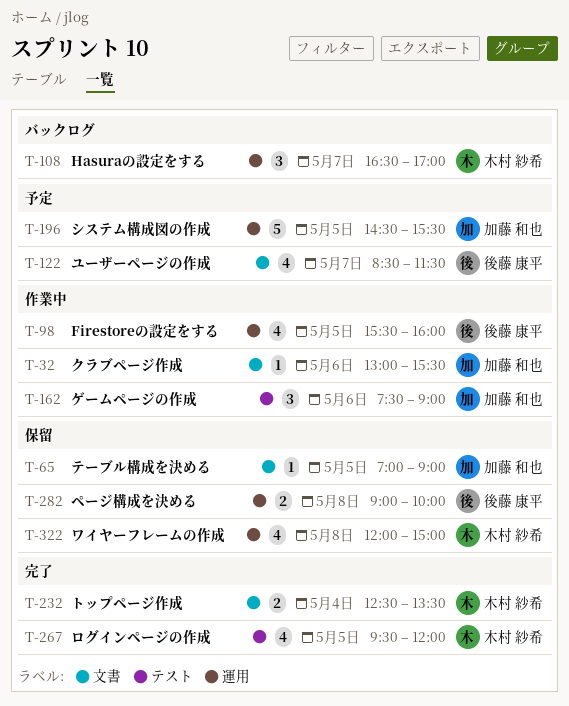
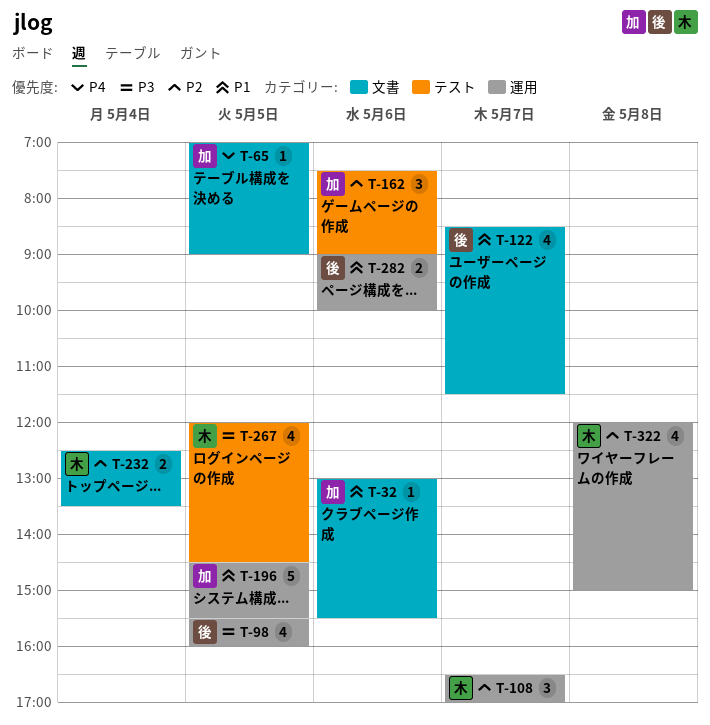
T-267, begins: 09:30 -> 12:00
T-267, ends: 12:00 -> 14:30
T-282, day: May 8 -> May 6

